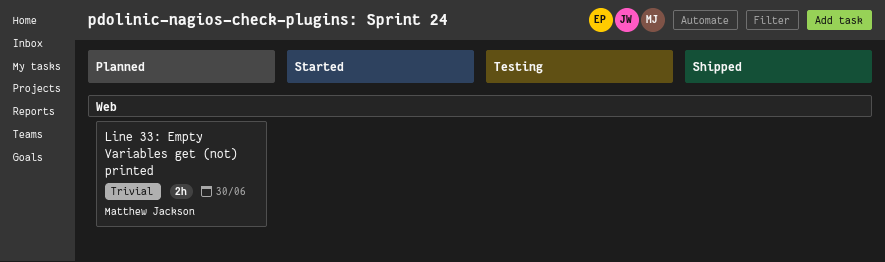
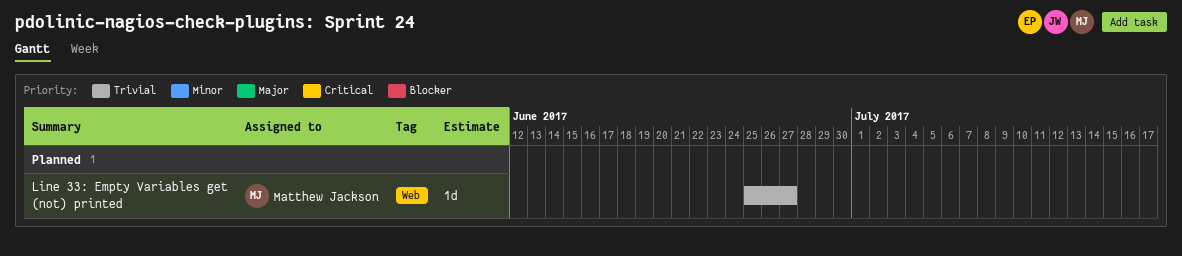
Line 33: Empty Variables get (not) printed, estimate: 2h -> 1d
Line 33: Empty Variables get (not) printed, due: Jun 30 -> Jun 27

